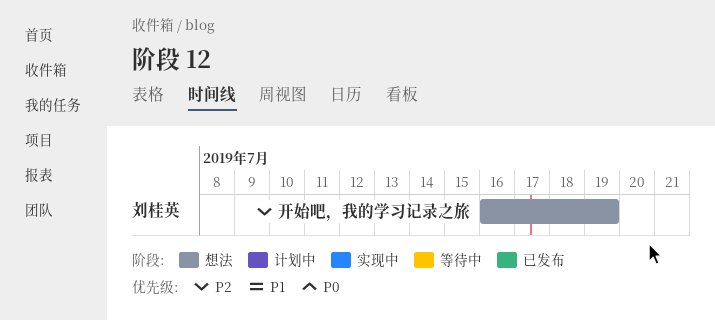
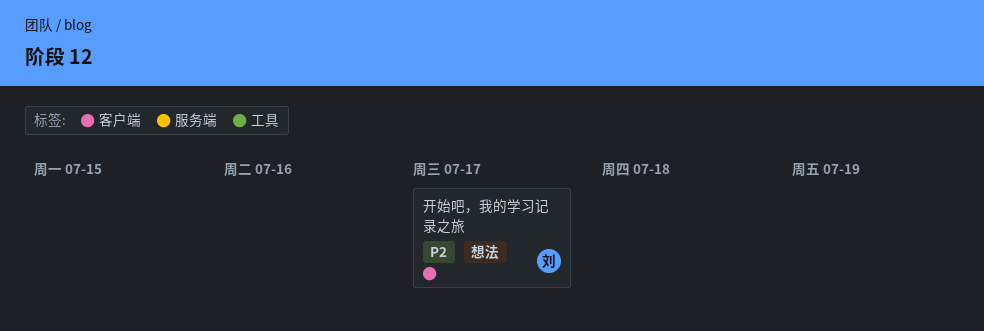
开始吧，我的学习记录之旅, due: Jul 19 -> Jul 17

